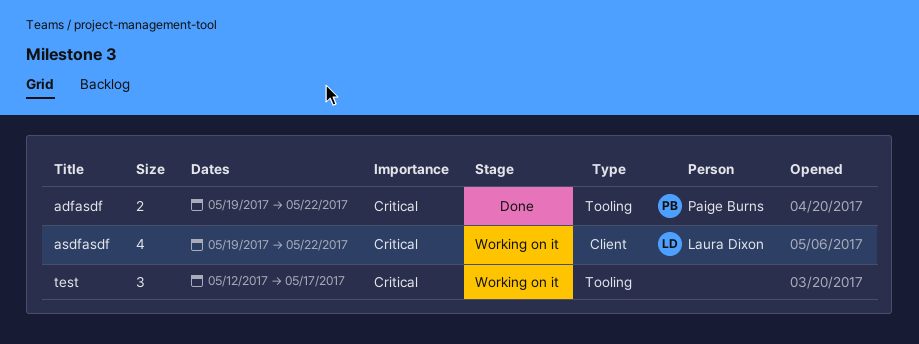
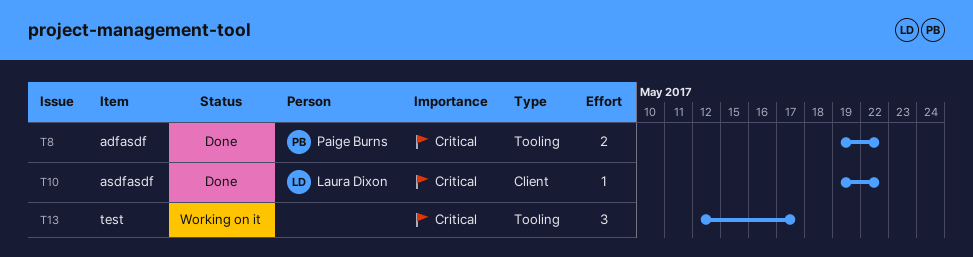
asdfasdf, status: Working on it -> Done
asdfasdf, estimate: 4 -> 1

